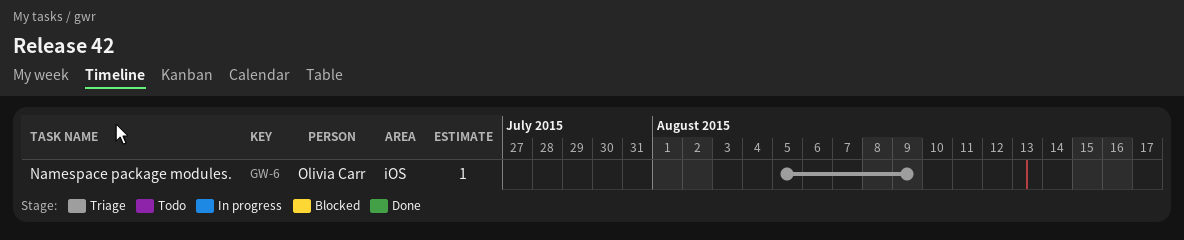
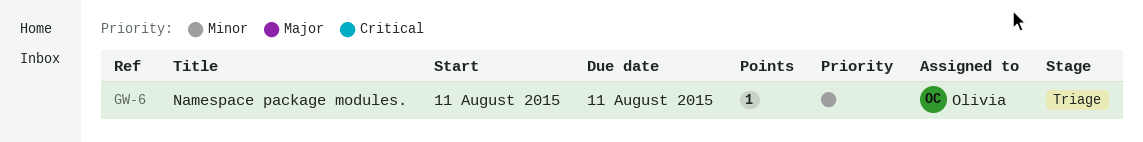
GW-6, start: Aug 5 -> Aug 11
GW-6, due: Aug 9 -> Aug 11

